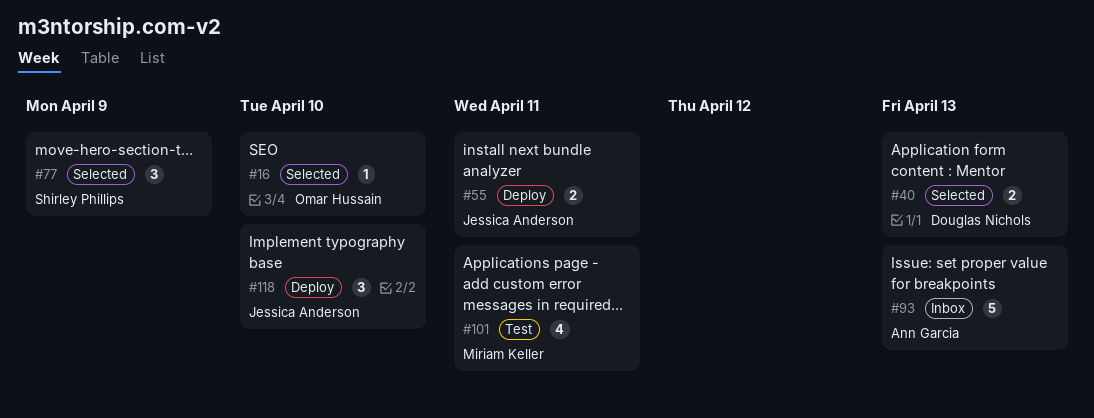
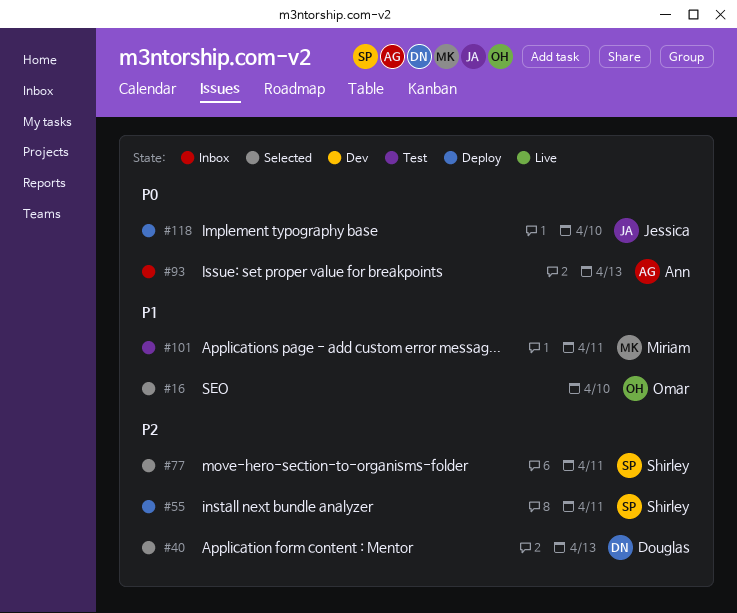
#55, owner: Jessica Anderson -> Shirley Phillips
#77, due: Apr 9 -> Apr 11

